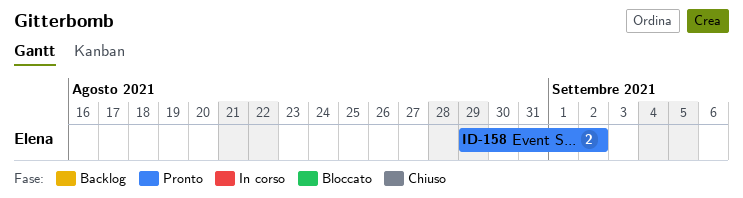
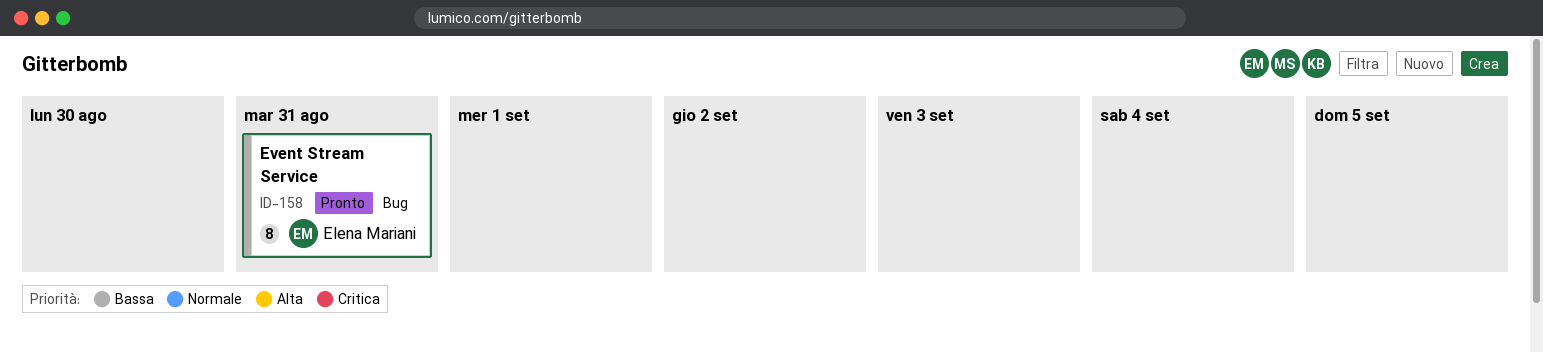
ID-158, estimate: 2 -> 8
ID-158, due: Sep 2 -> Aug 31

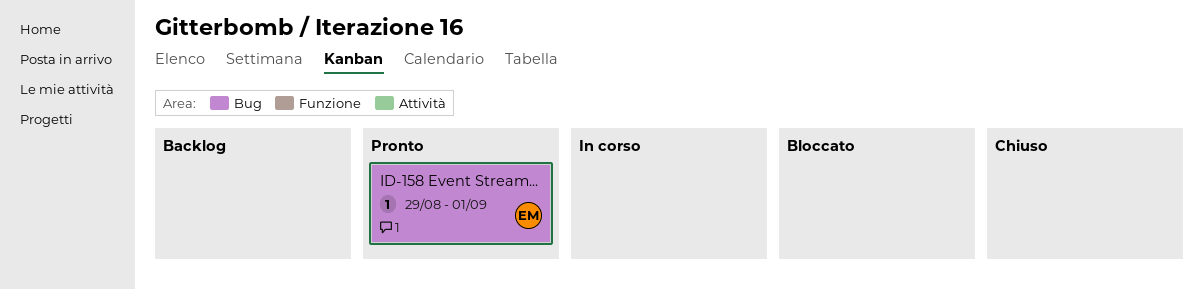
ID-158, estimate: 8 -> 1
ID-158, due: Aug 31 -> Sep 1

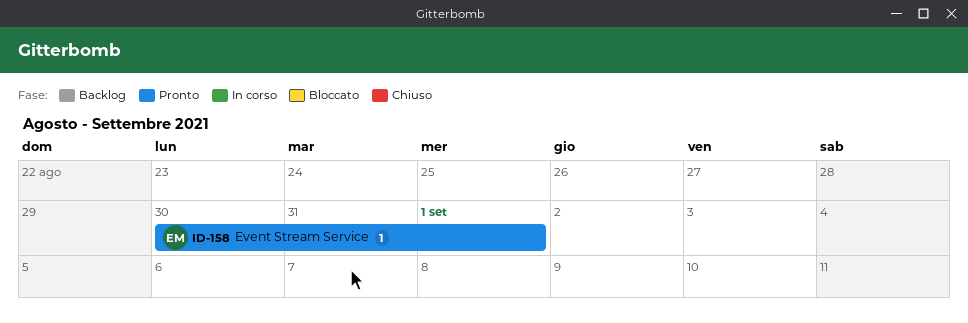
ID-158, start: Aug 29 -> Aug 30

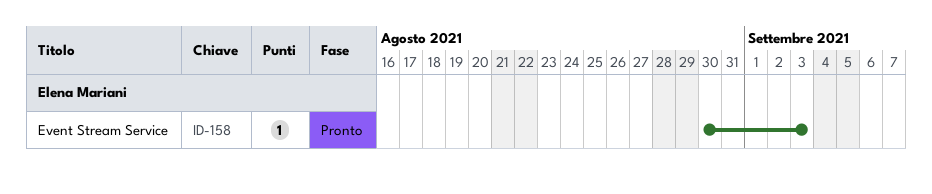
ID-158, due: Sep 1 -> Sep 3

